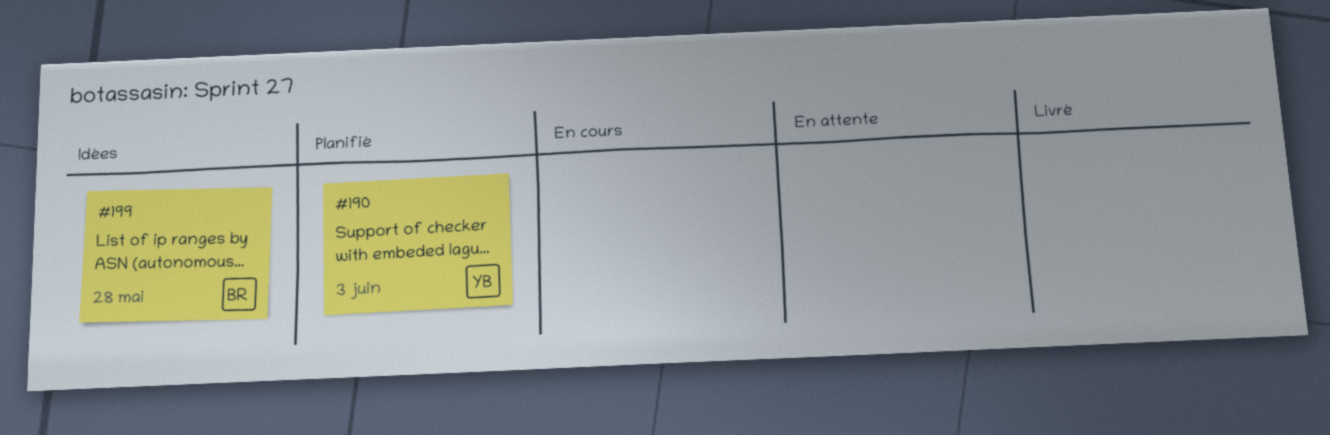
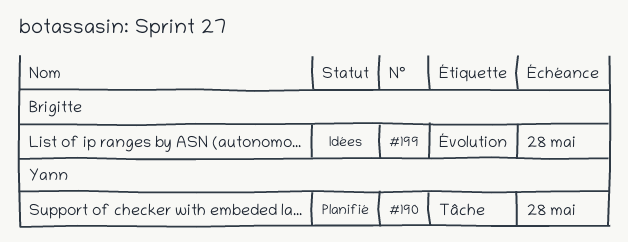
#190, due: Jun 3 -> May 28

